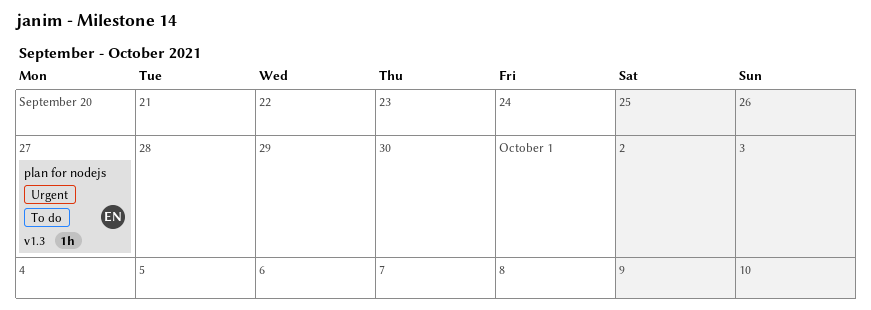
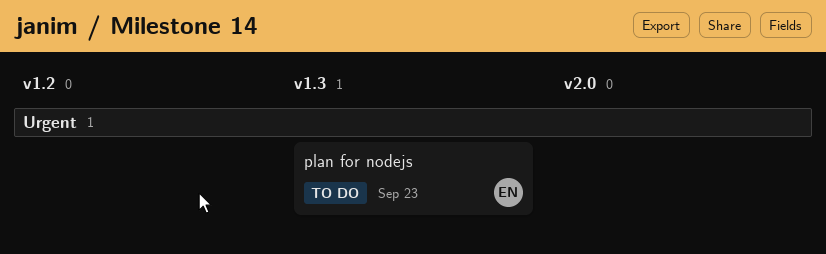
plan for nodejs, due: Sep 27 -> Sep 23

